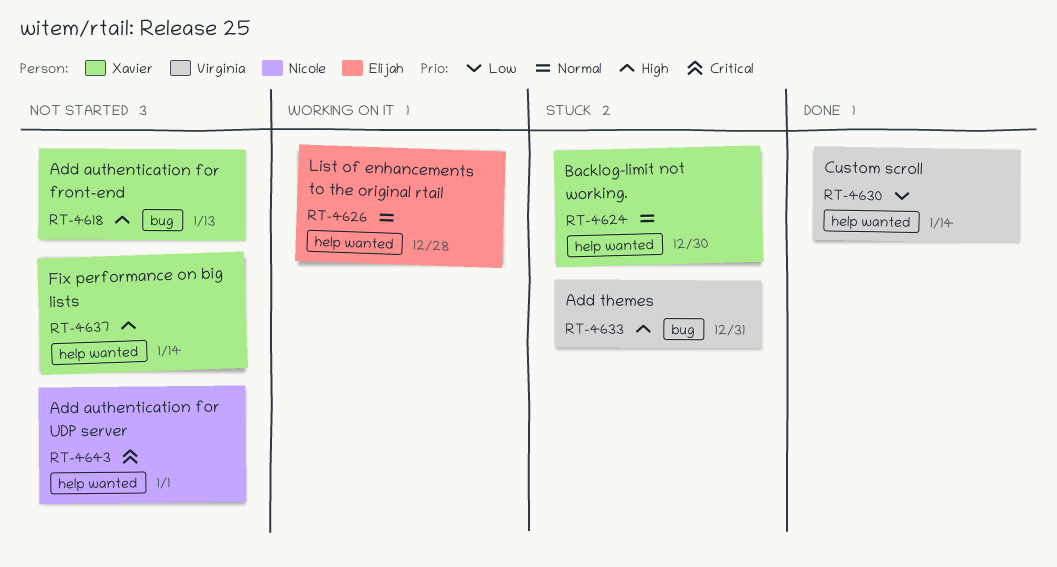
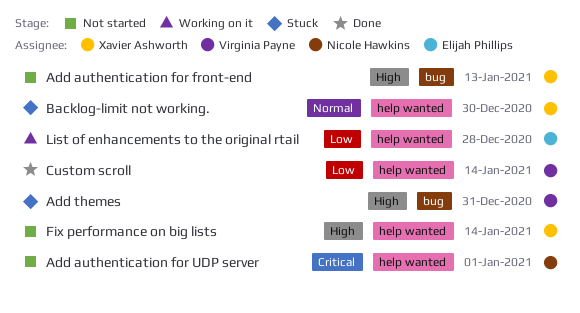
List of enhancements to the original rtail, priority: Normal -> Low

